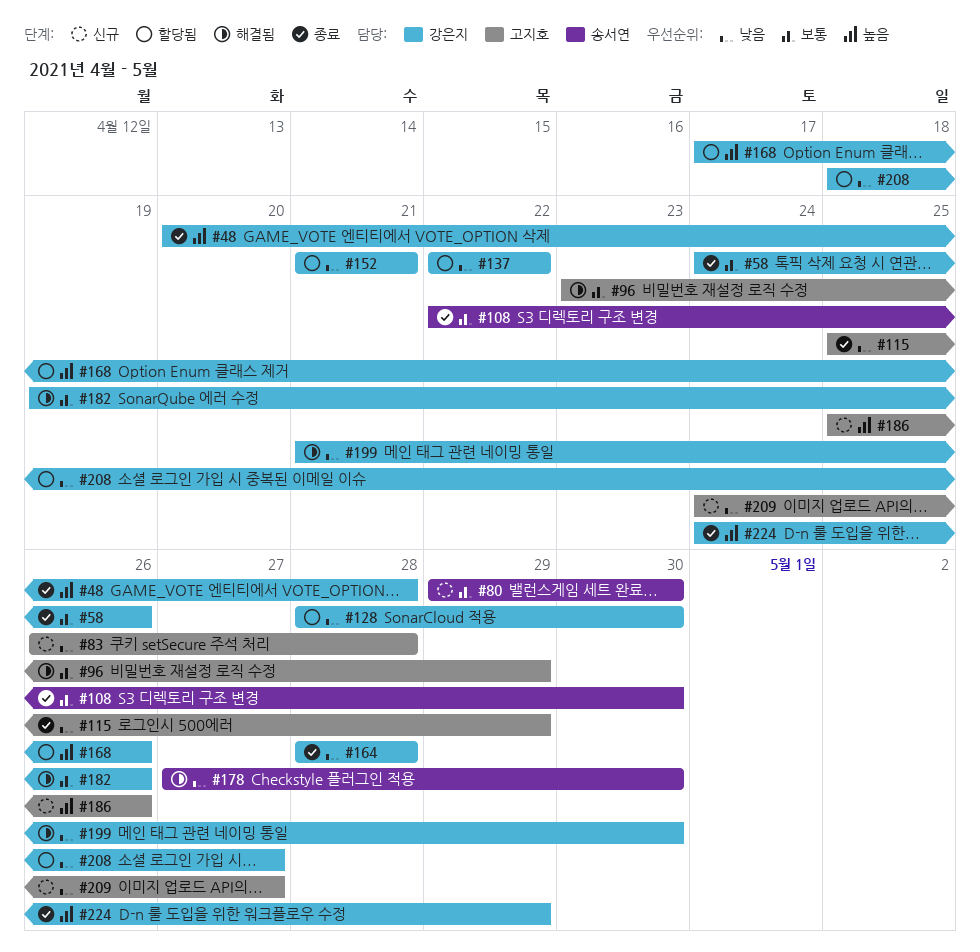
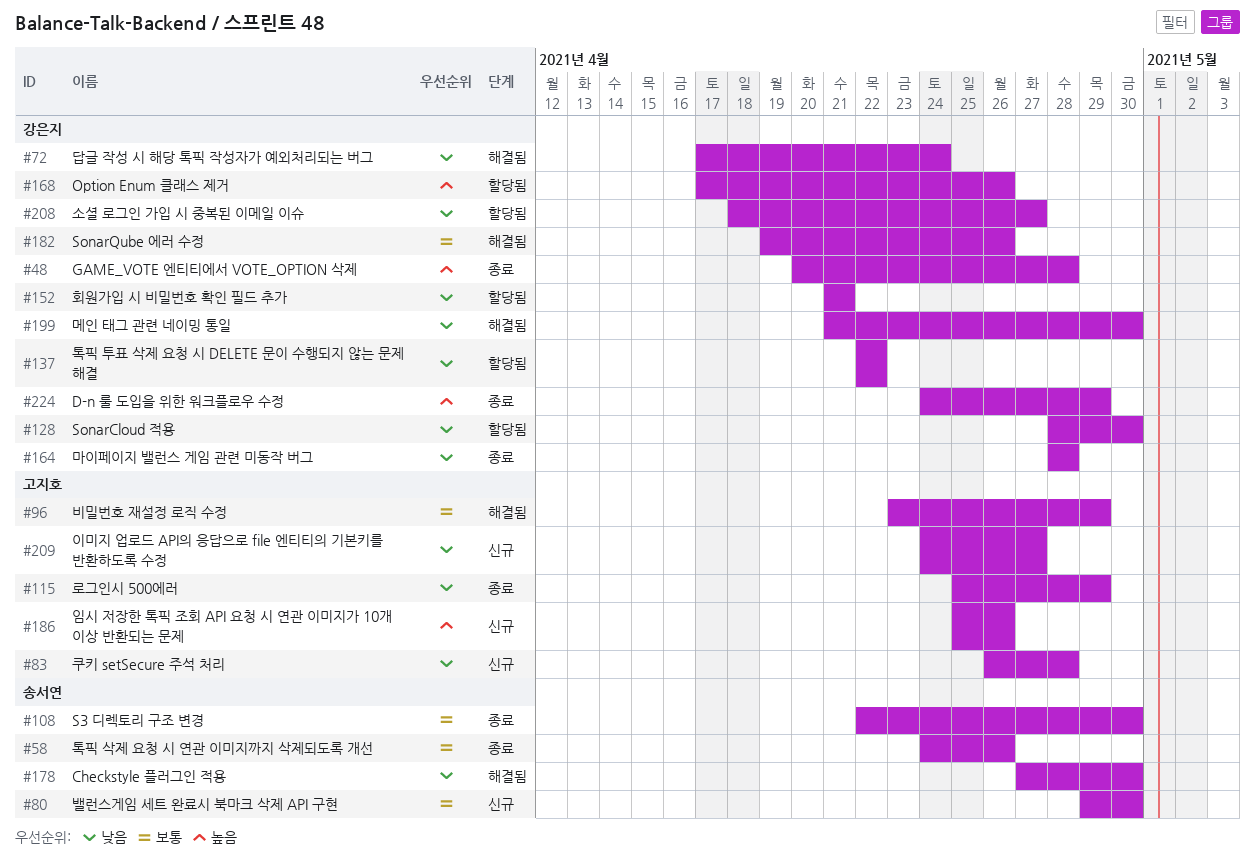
#58, owner: 강은지 -> 송서연
#72: none -> present

